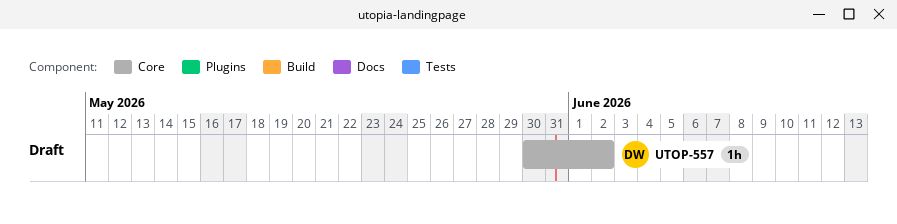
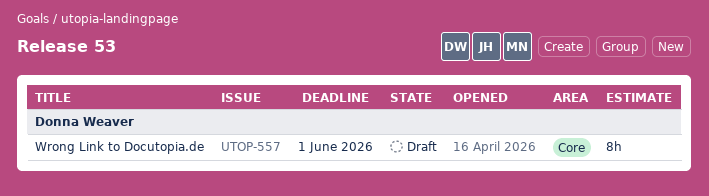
UTOP-557, estimate: 1h -> 8h
UTOP-557, due: Jun 2 -> Jun 1

